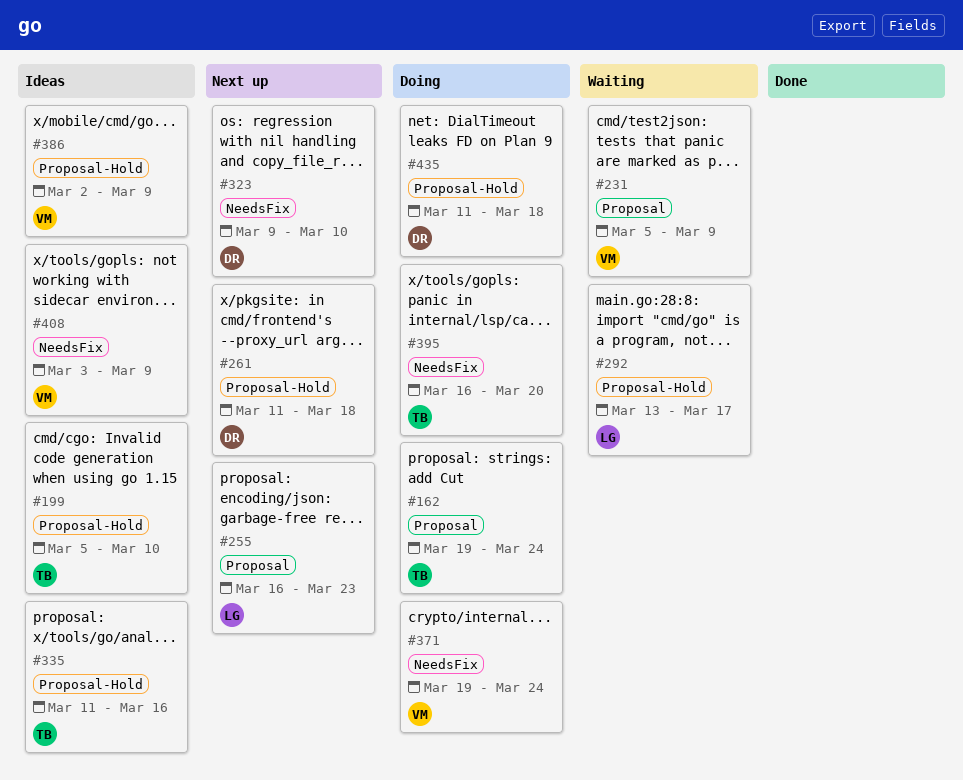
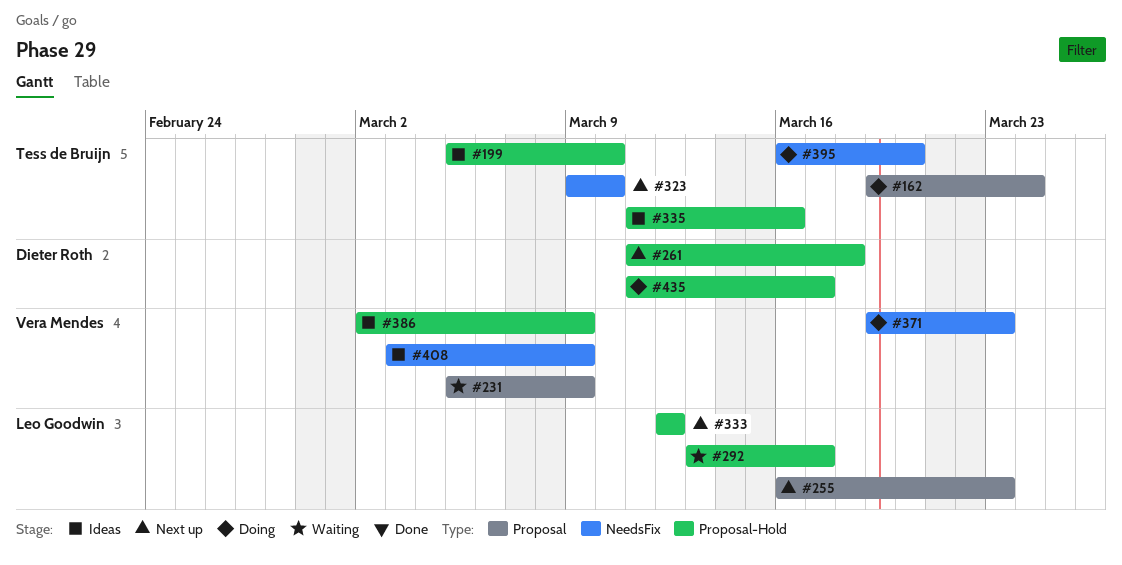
#323, owner: Dieter Roth -> Tess de Bruijn
#333: none -> present
#371, due: Mar 24 -> Mar 23
#435, due: Mar 18 -> Mar 17

